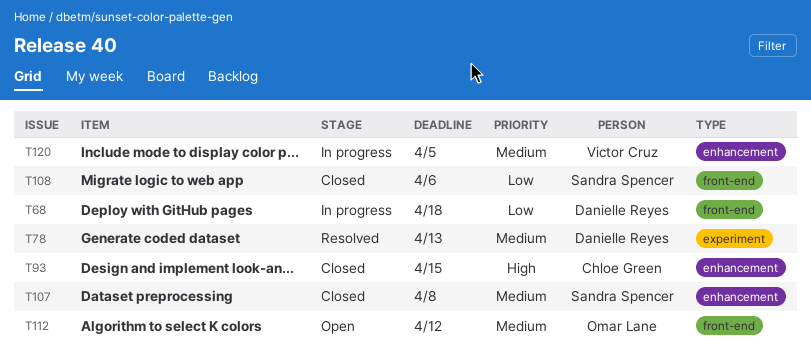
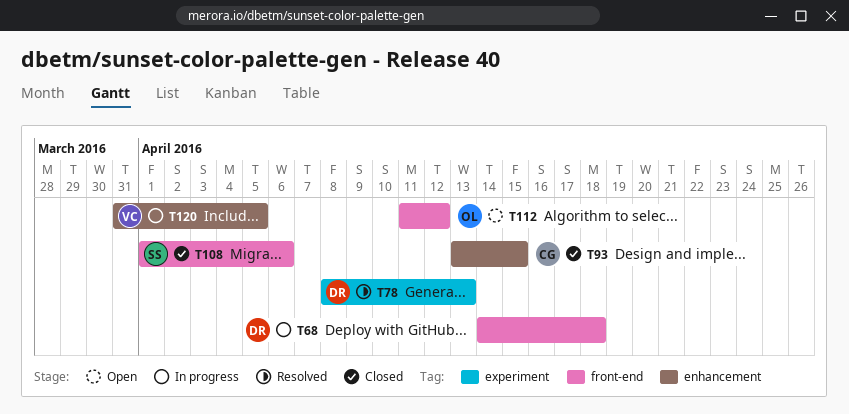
T107: present -> none

